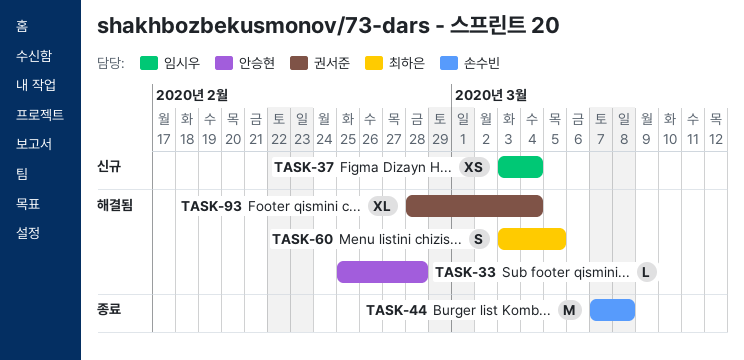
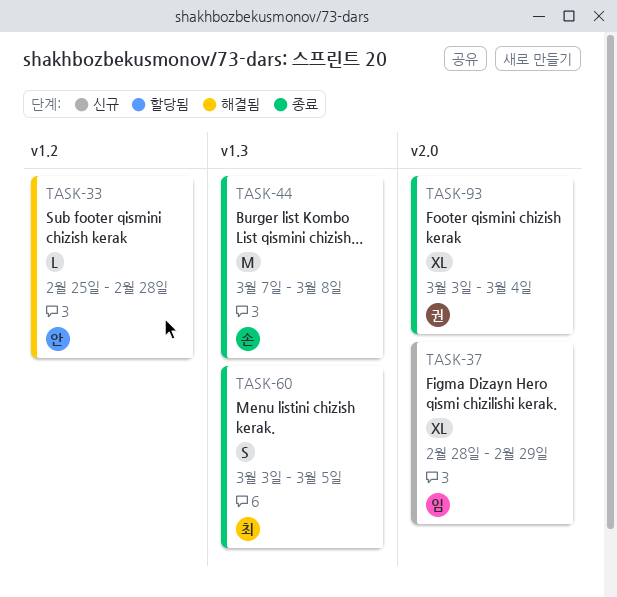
TASK-37, estimate: XS -> XL
TASK-37, start: Mar 3 -> Feb 28
TASK-37, due: Mar 4 -> Feb 29
TASK-60, status: 해결됨 -> 종료
TASK-93, status: 해결됨 -> 종료
TASK-93, start: Feb 28 -> Mar 3

